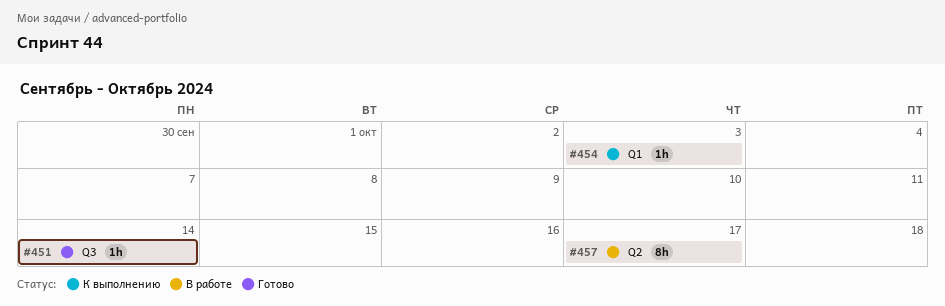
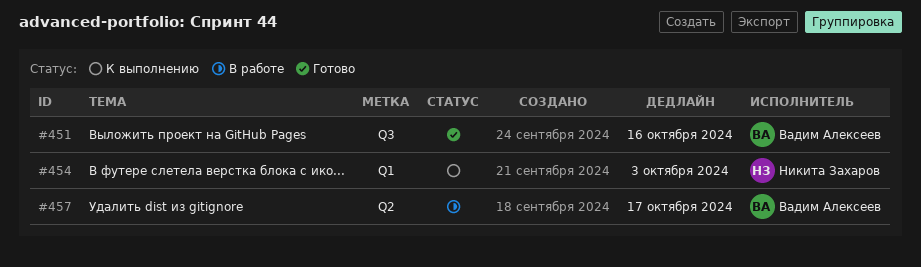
#451, due: Oct 14 -> Oct 16

